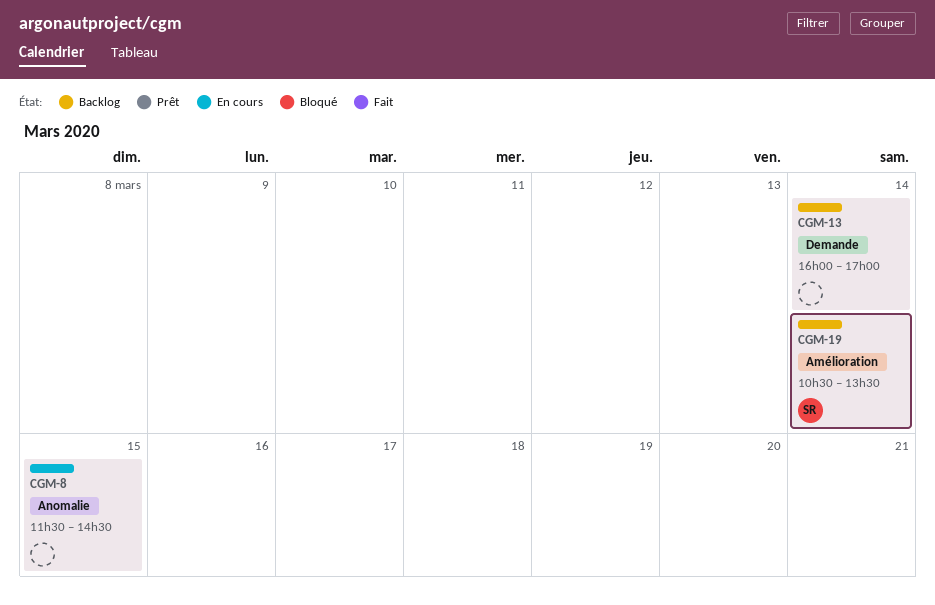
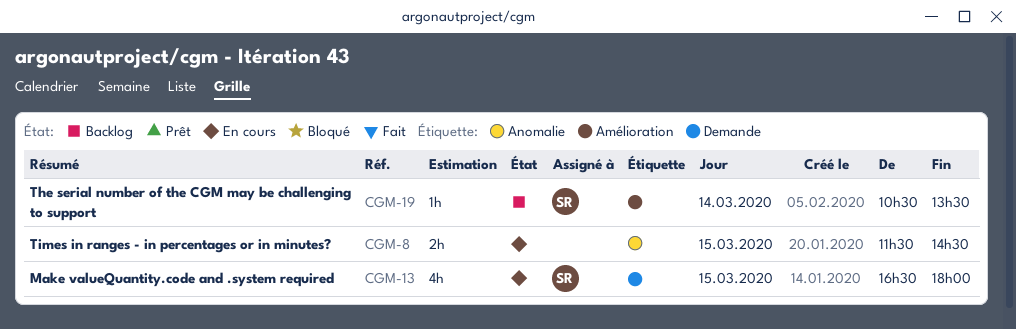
CGM-13, status: Backlog -> En cours
CGM-13, owner: none -> SR
CGM-13, day: Mar 14 -> Mar 15
CGM-13, begins: 16:00 -> 16:30
CGM-13, ends: 17:00 -> 18:00

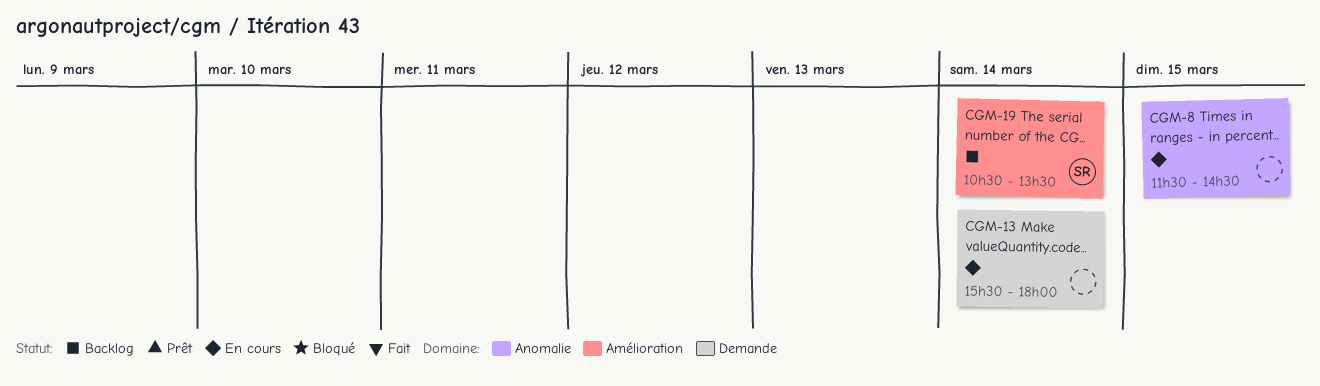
CGM-13, owner: SR -> none
CGM-13, day: Mar 15 -> Mar 14
CGM-13, begins: 16:30 -> 15:30

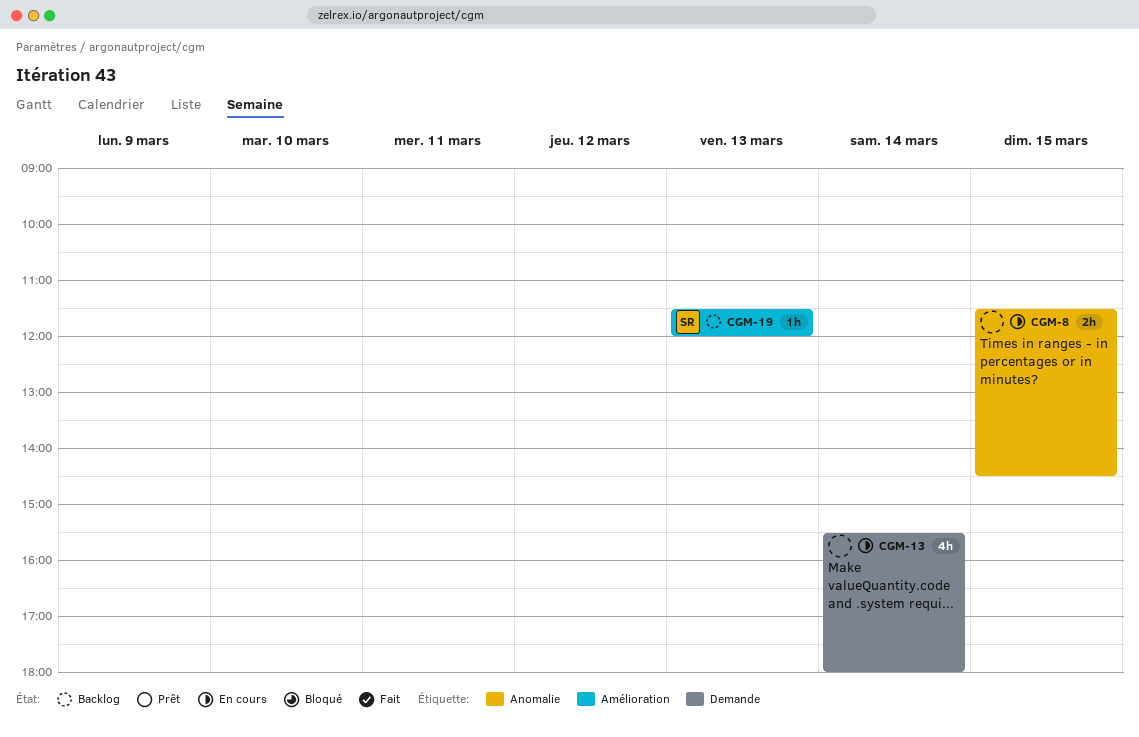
CGM-19, day: Mar 14 -> Mar 13
CGM-19, begins: 10:30 -> 11:30
CGM-19, ends: 13:30 -> 12:00

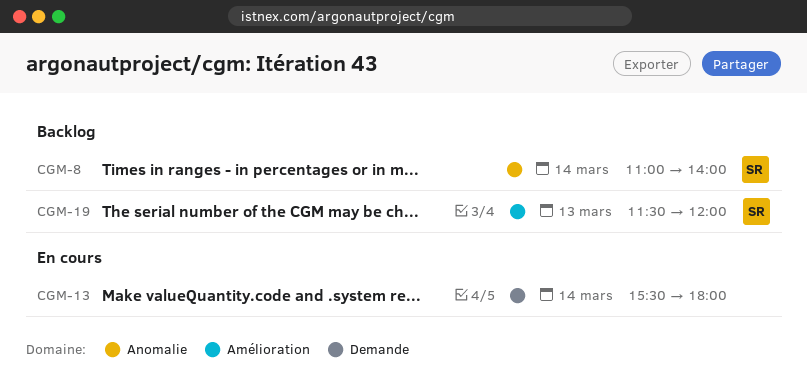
CGM-8, status: En cours -> Backlog
CGM-8, owner: none -> SR
CGM-8, day: Mar 15 -> Mar 14
CGM-8, begins: 11:30 -> 11:00
CGM-8, ends: 14:30 -> 14:00

